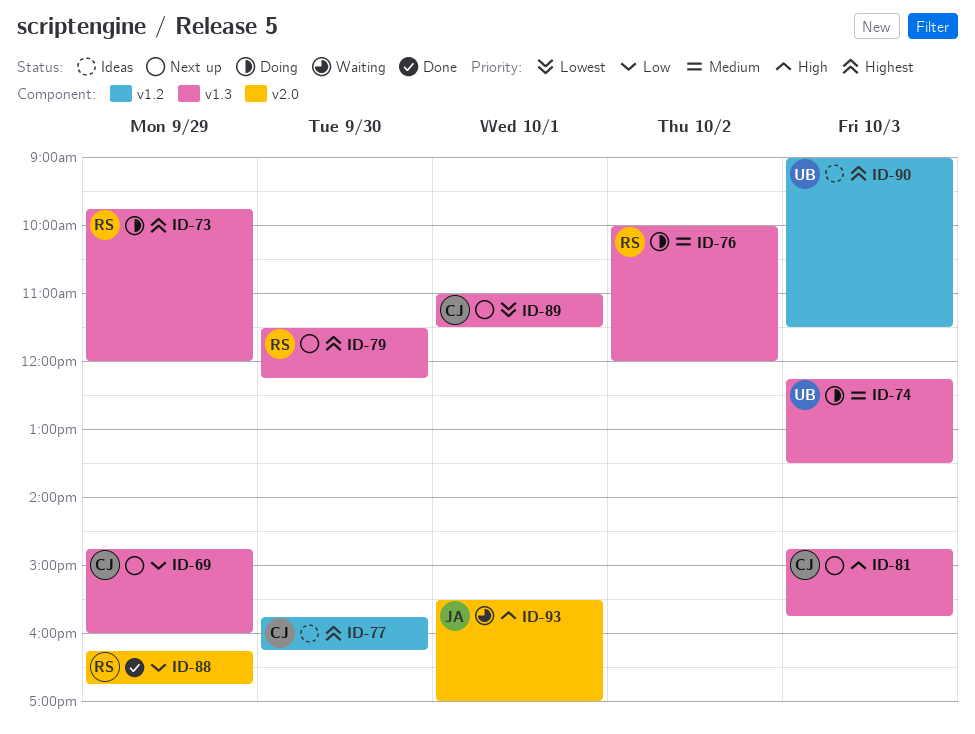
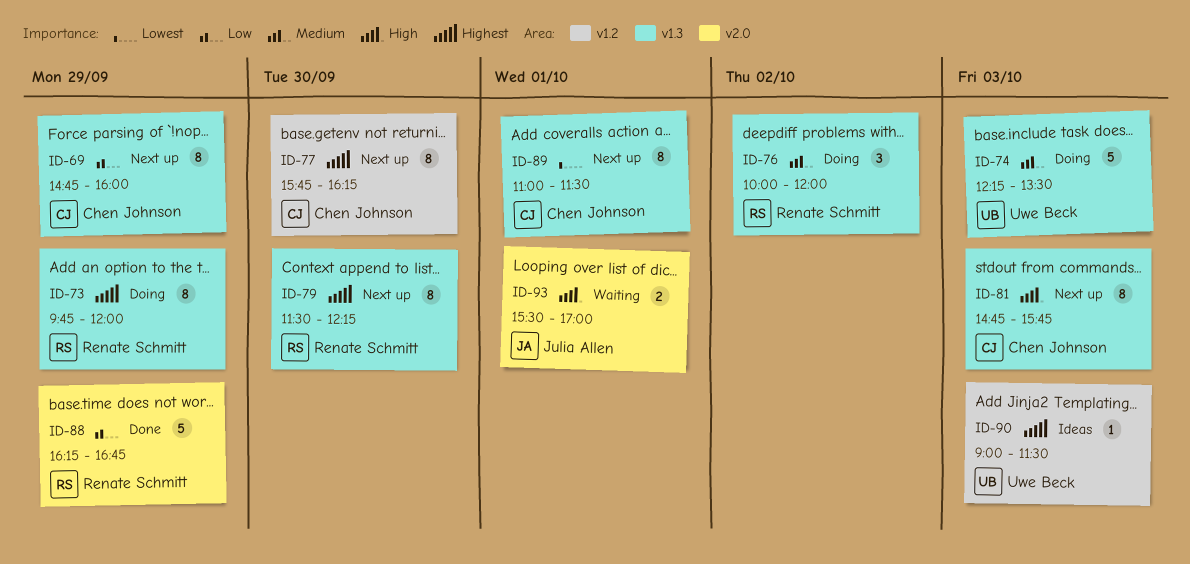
ID-77, status: Ideas -> Next up

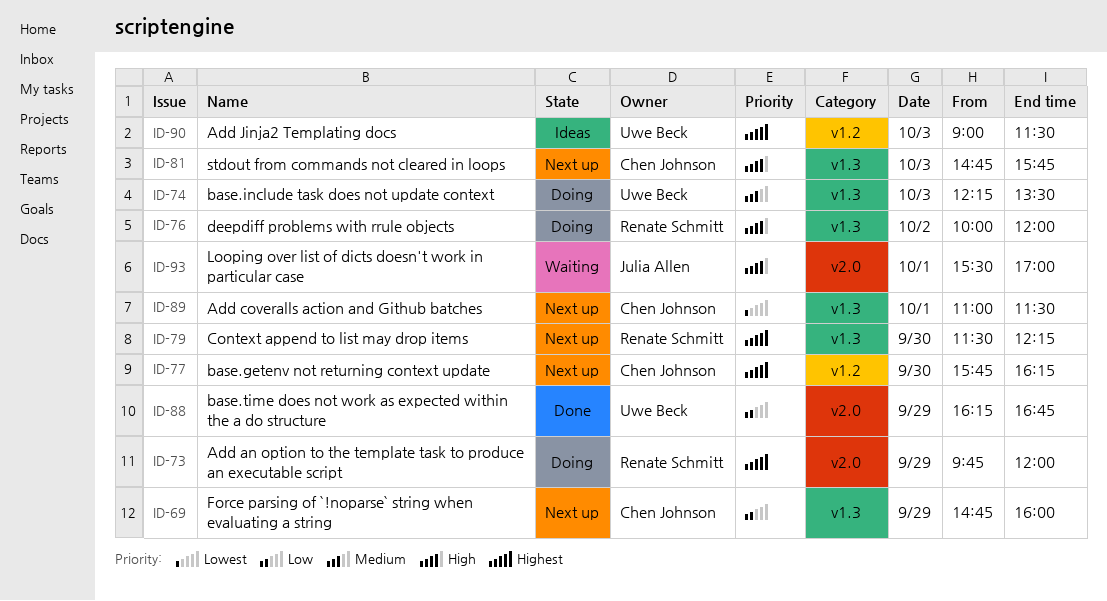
ID-73, label: v1.3 -> v2.0
ID-76, priority: Medium -> High
ID-88, owner: Renate Schmitt -> Uwe Beck

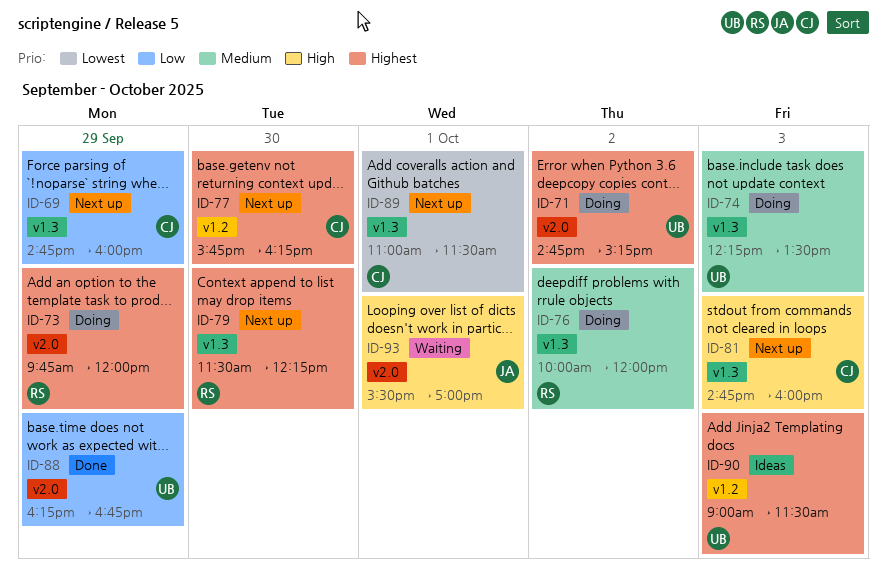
ID-71: none -> present
ID-76, priority: High -> Medium
ID-81, ends: 15:45 -> 16:00

